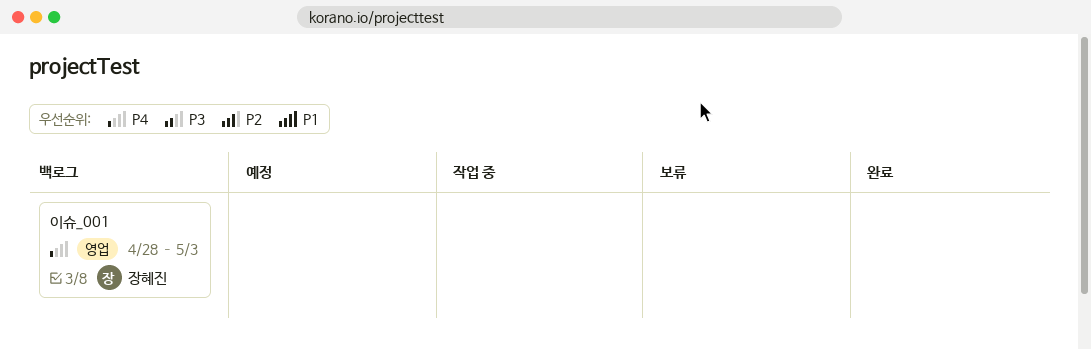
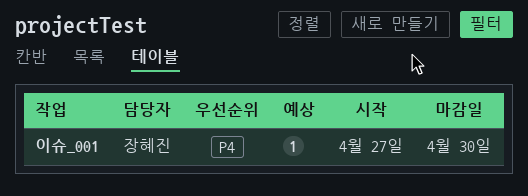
이슈_001, start: Apr 28 -> Apr 27
이슈_001, due: May 3 -> Apr 30

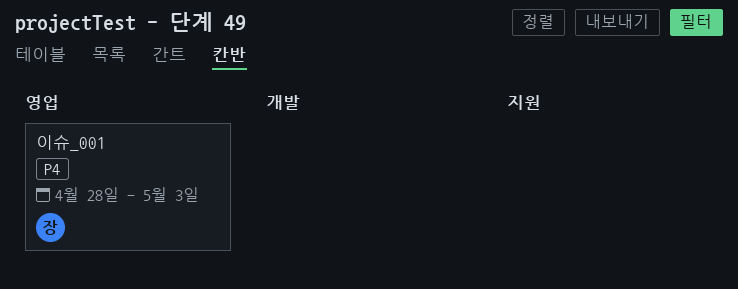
이슈_001, start: Apr 27 -> Apr 28
이슈_001, due: Apr 30 -> May 3

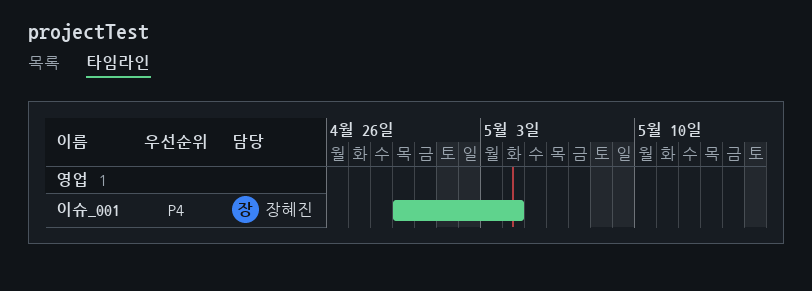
이슈_001, start: Apr 28 -> Apr 29
이슈_001, due: May 3 -> May 4

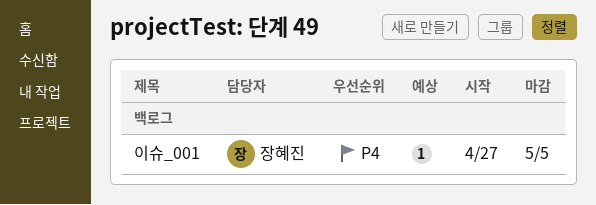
이슈_001, start: Apr 29 -> Apr 27
이슈_001, due: May 4 -> May 5

